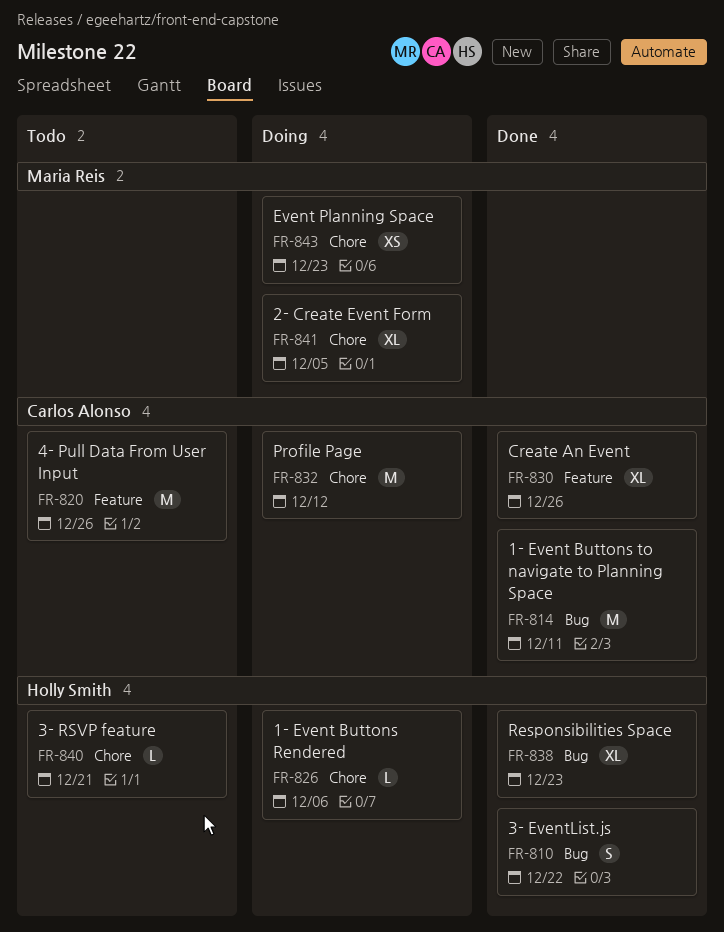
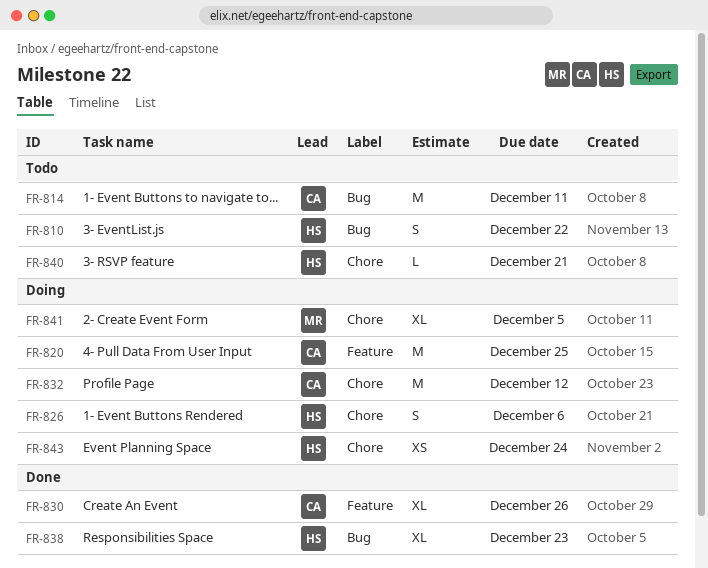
FR-810, status: Done -> Todo
FR-814, status: Done -> Todo
FR-820, status: Todo -> Doing
FR-820, due: Dec 26 -> Dec 25
FR-826, estimate: L -> S
FR-843, owner: Maria Reis -> Holly Smith
FR-843, due: Dec 23 -> Dec 24

